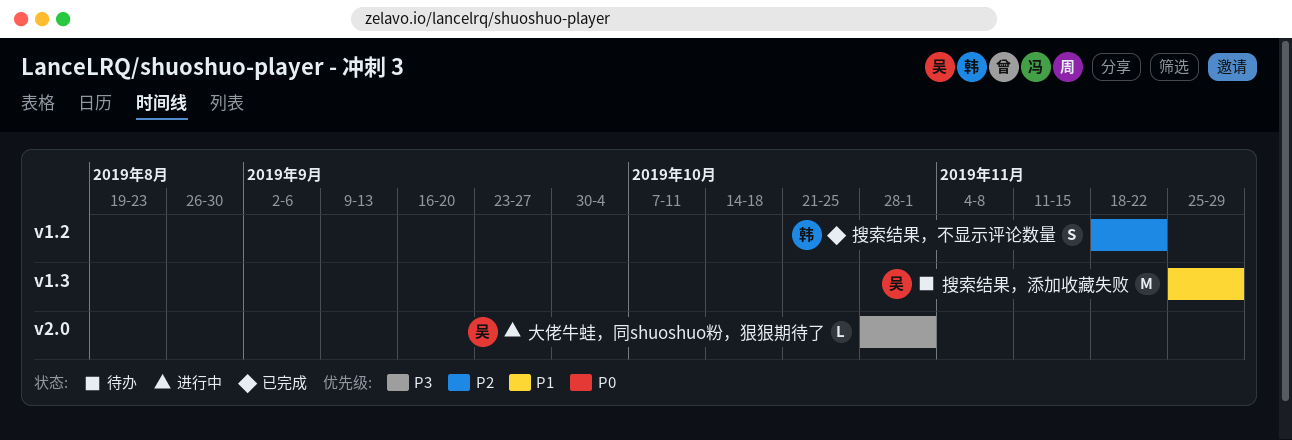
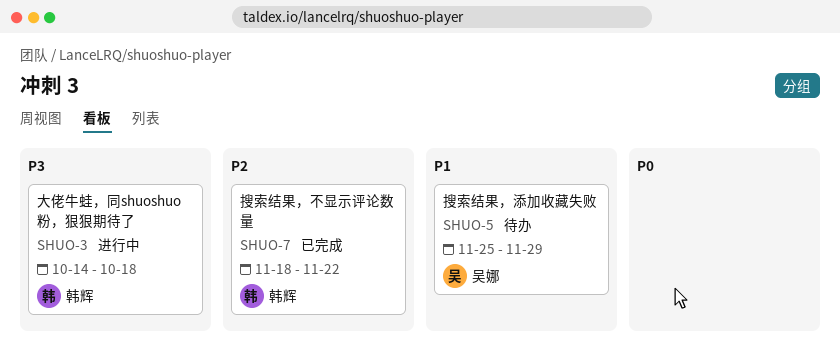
大佬牛蛙，同shuoshuo粉，狠狠期待了, owner: 吴娜 -> 韩辉
大佬牛蛙，同shuoshuo粉，狠狠期待了, start: Oct 28 -> Oct 14
大佬牛蛙，同shuoshuo粉，狠狠期待了, due: Nov 1 -> Oct 18

